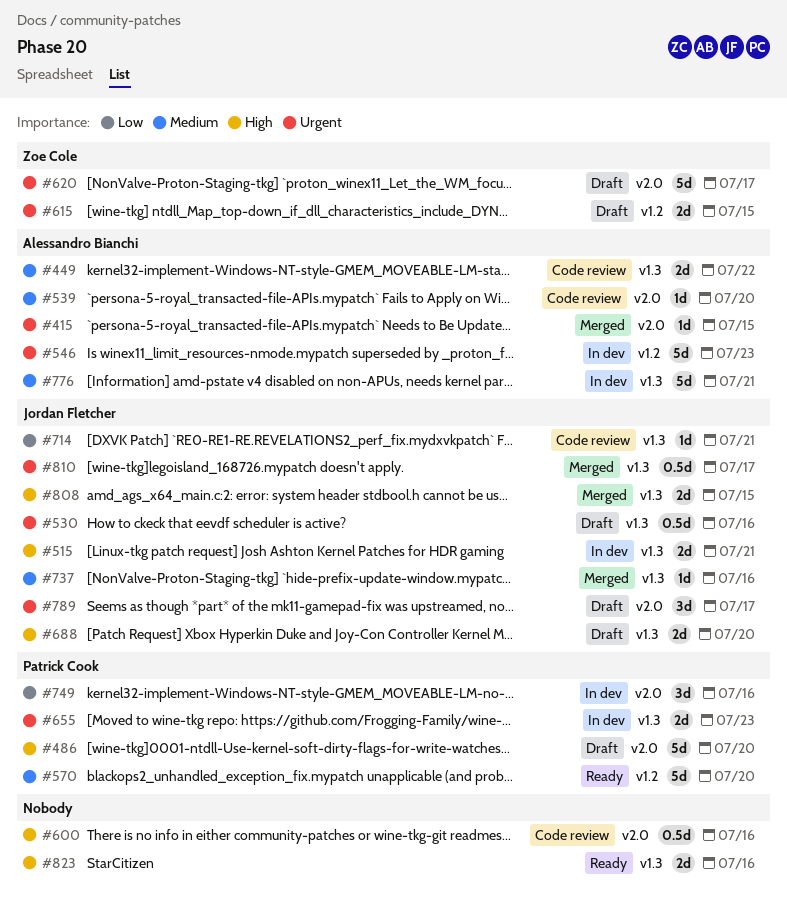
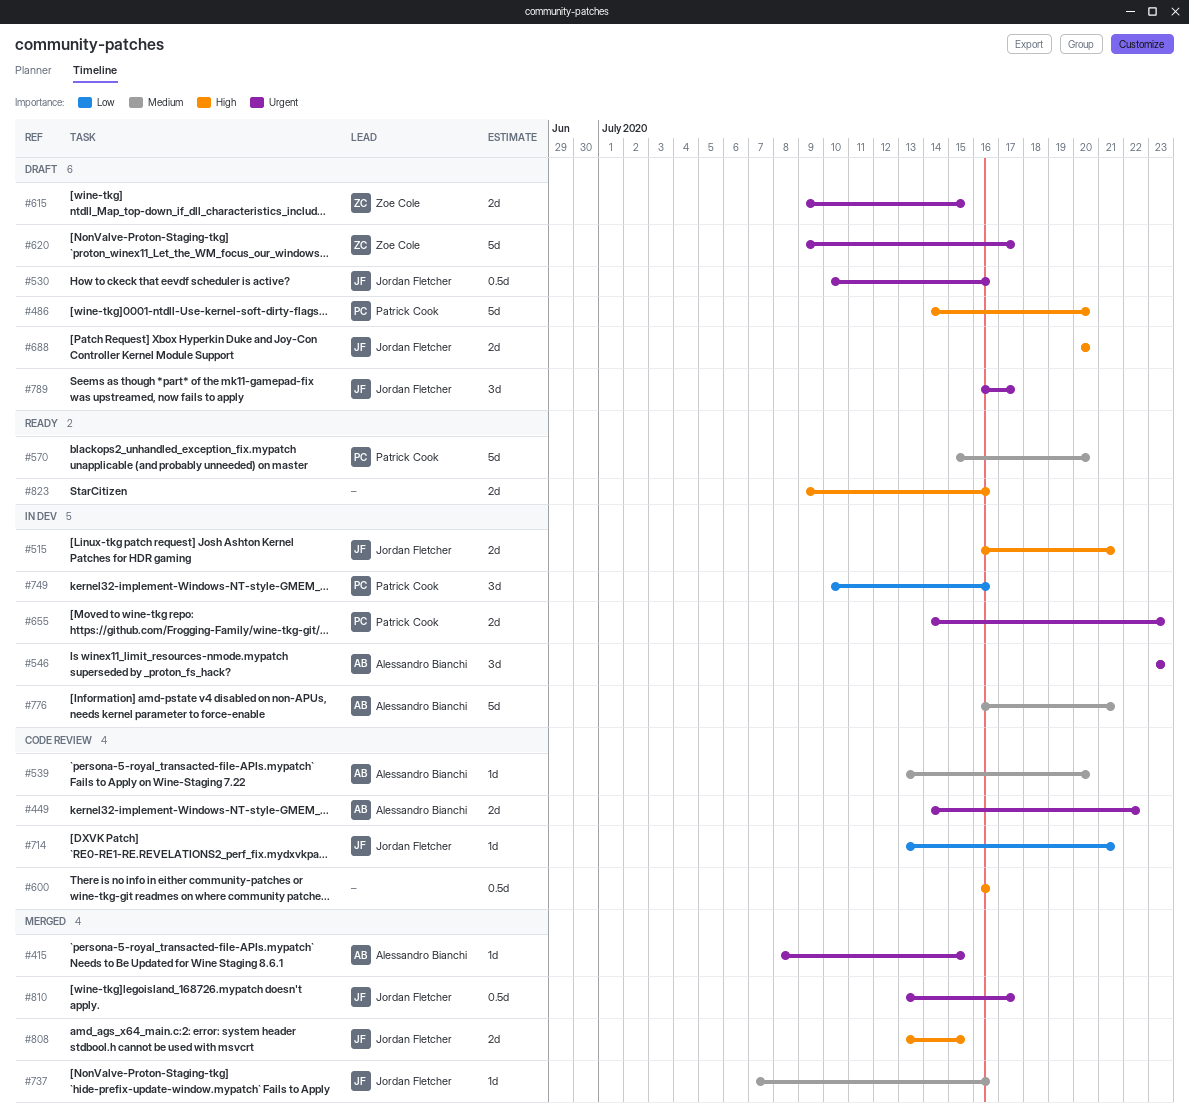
#449, priority: Medium -> Urgent
#546, estimate: 5d -> 3d

